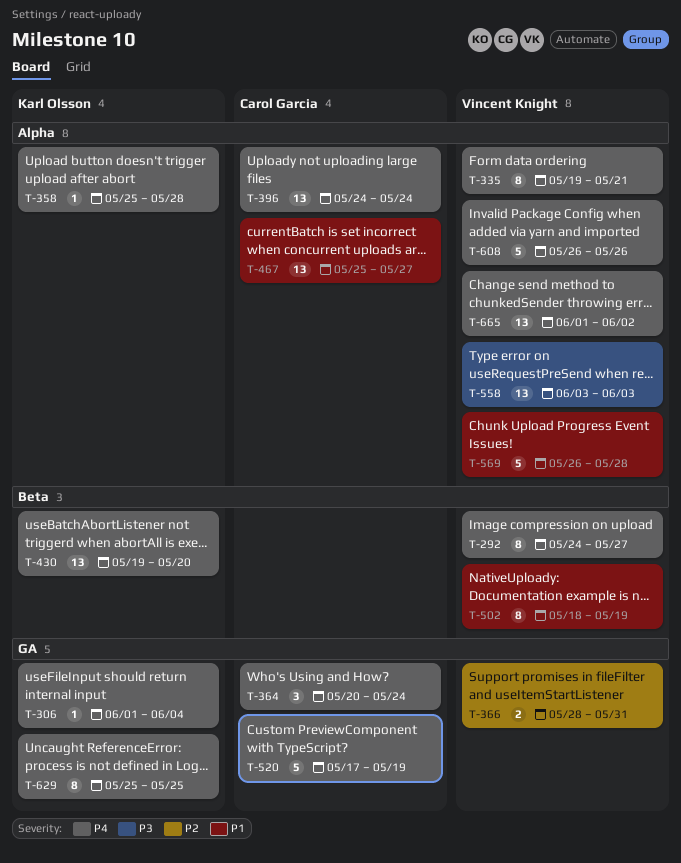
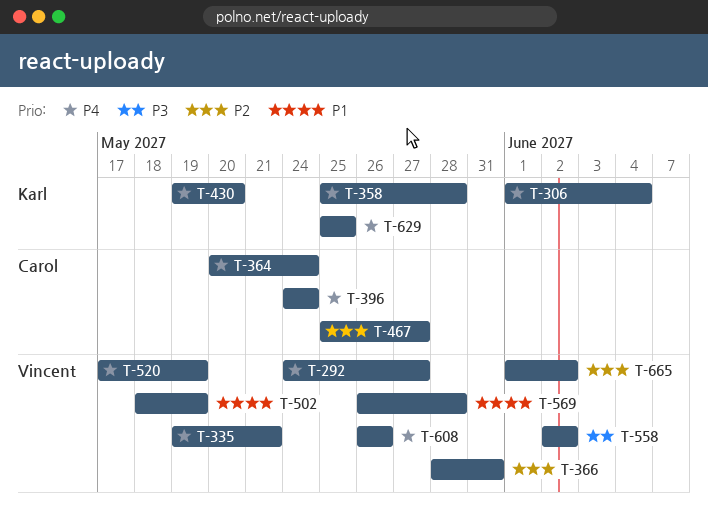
T-467, priority: P1 -> P2
T-520, owner: Carol Garcia -> Vincent Knight
T-558, start: Jun 3 -> Jun 2
T-558, due: Jun 3 -> Jun 2
T-665, priority: P4 -> P2

